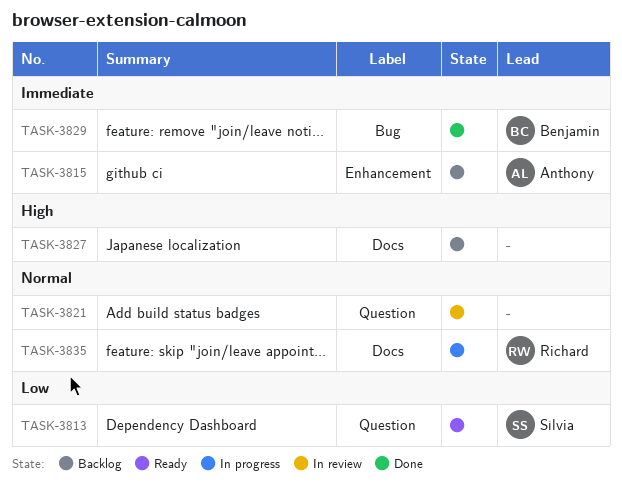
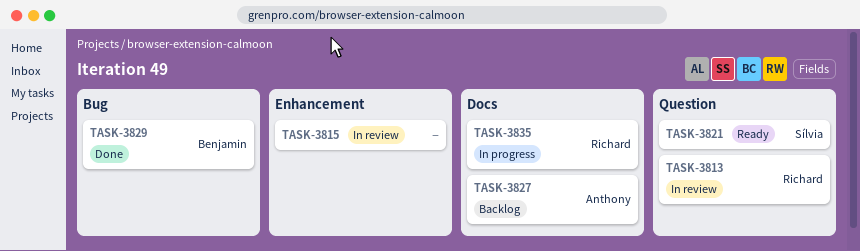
TASK-3813, status: Ready -> In review
TASK-3813, owner: Sílvia -> Richard
TASK-3815, status: Backlog -> In review
TASK-3815, owner: Anthony -> none
TASK-3821, status: In review -> Ready
TASK-3821, owner: none -> Sílvia
TASK-3827, owner: none -> Anthony

